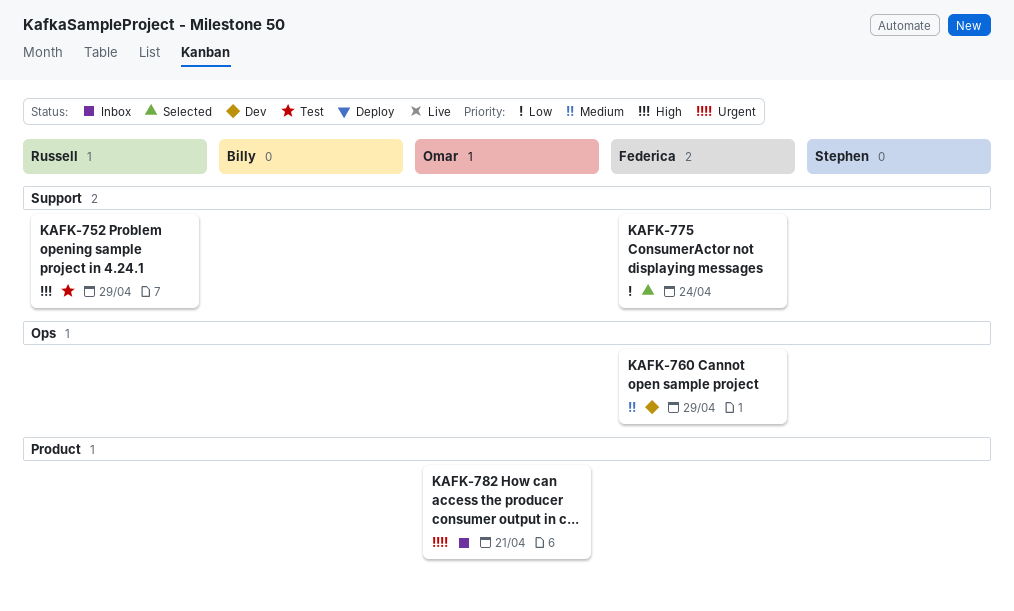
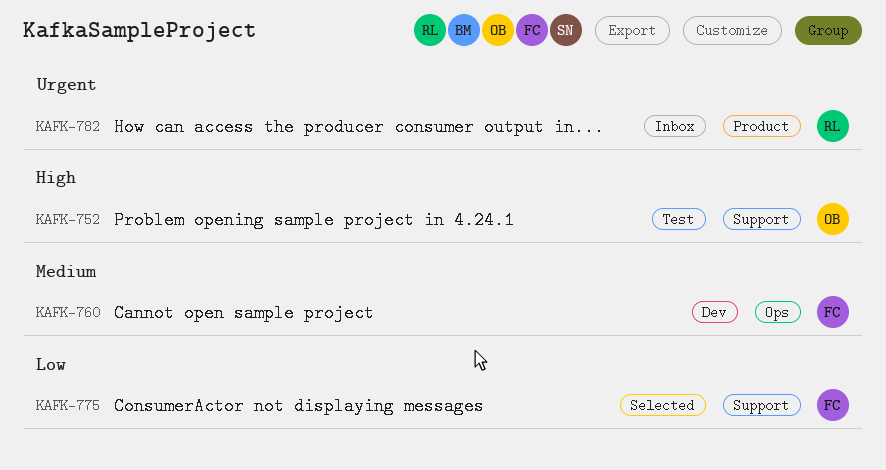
KAFK-752, owner: Russell -> Omar
KAFK-782, owner: Omar -> Russell

